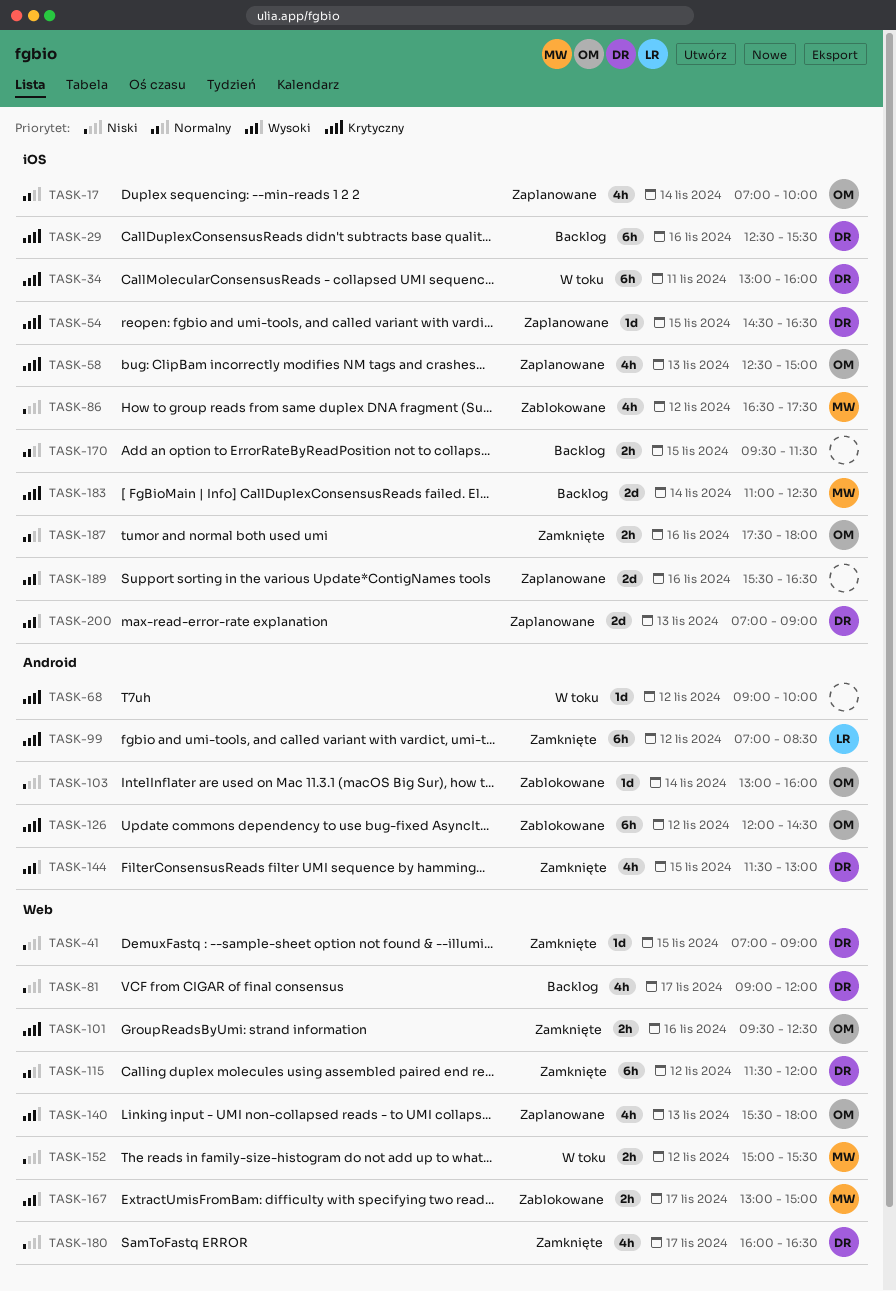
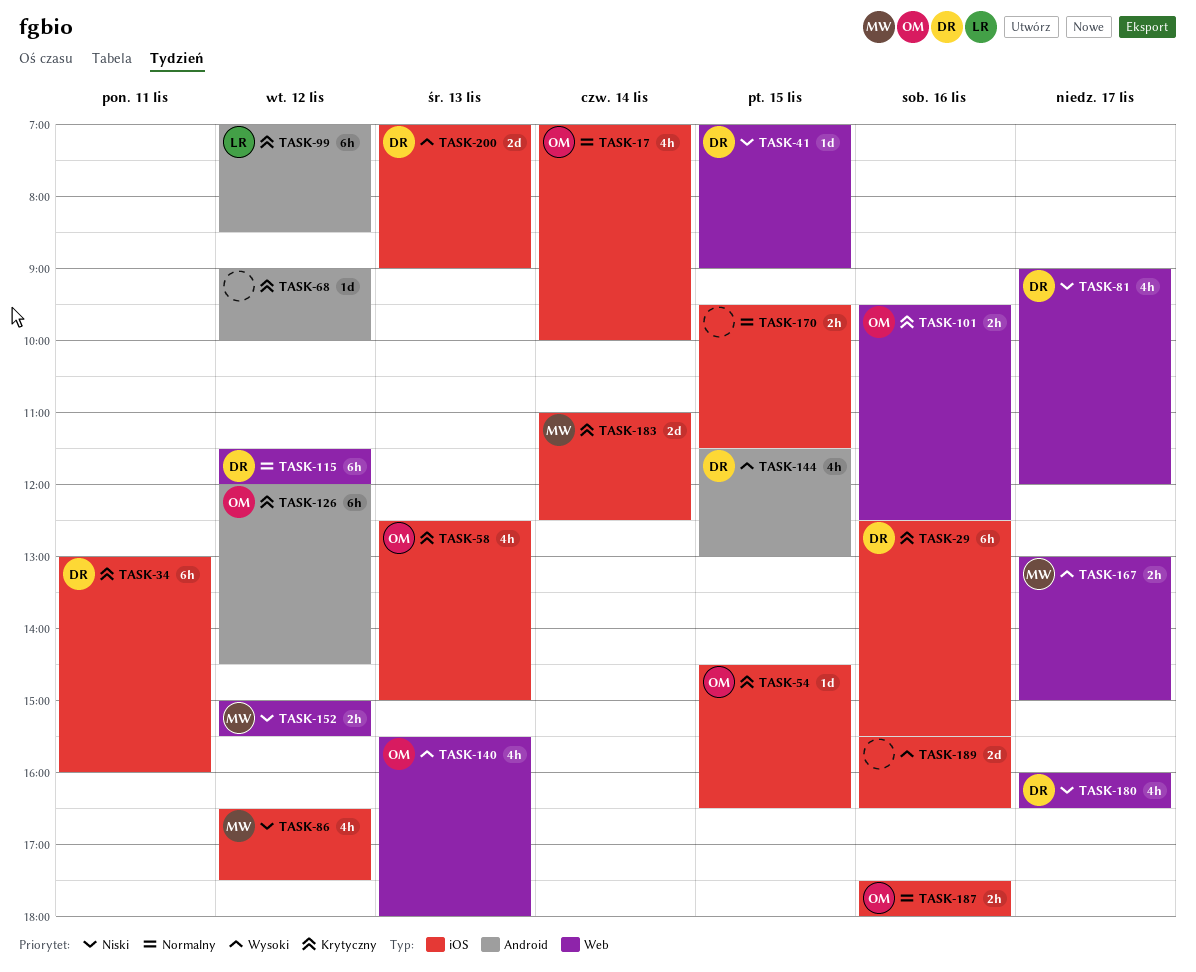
TASK-54, owner: DR -> OM
TASK-103: present -> none

